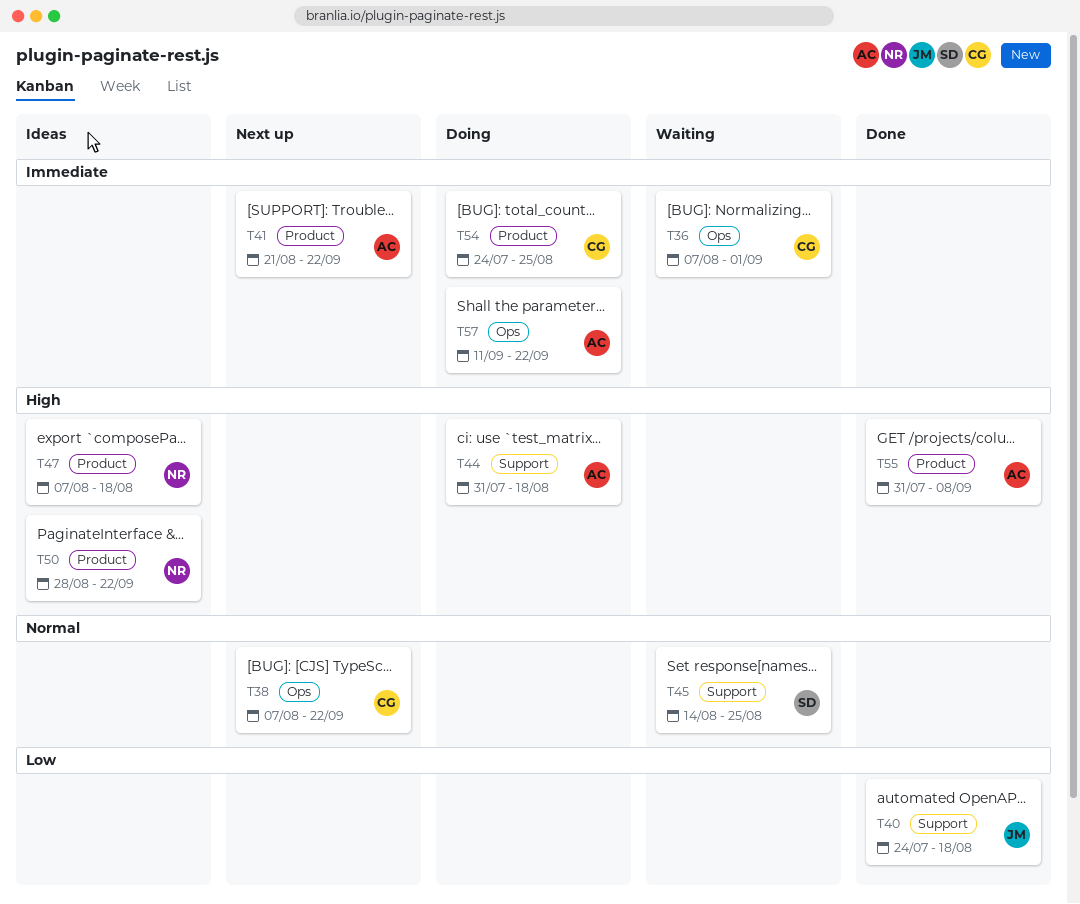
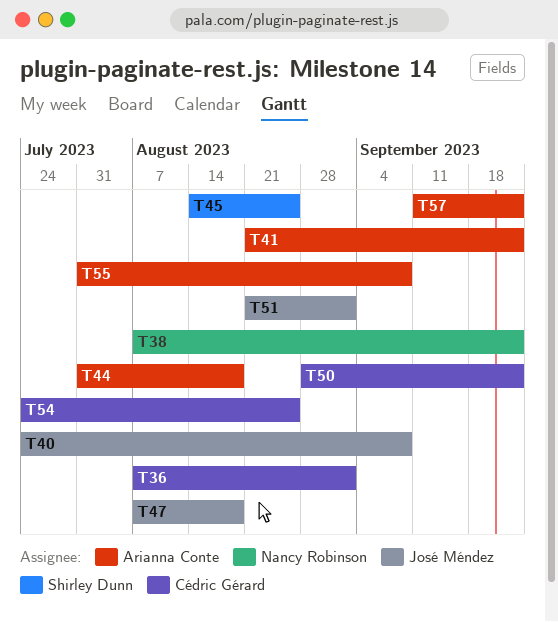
T38, owner: Cédric Gérard -> Nancy Robinson
T40, due: Aug 18 -> Sep 8
T47, owner: Nancy Robinson -> José Méndez
T50, owner: Nancy Robinson -> Cédric Gérard
T51: none -> present

